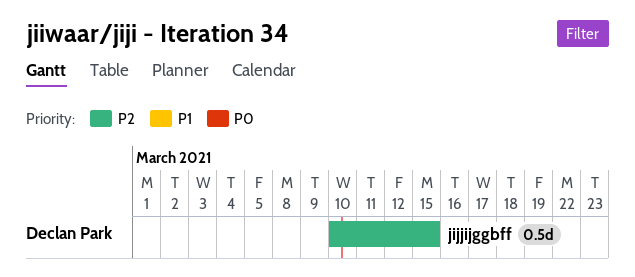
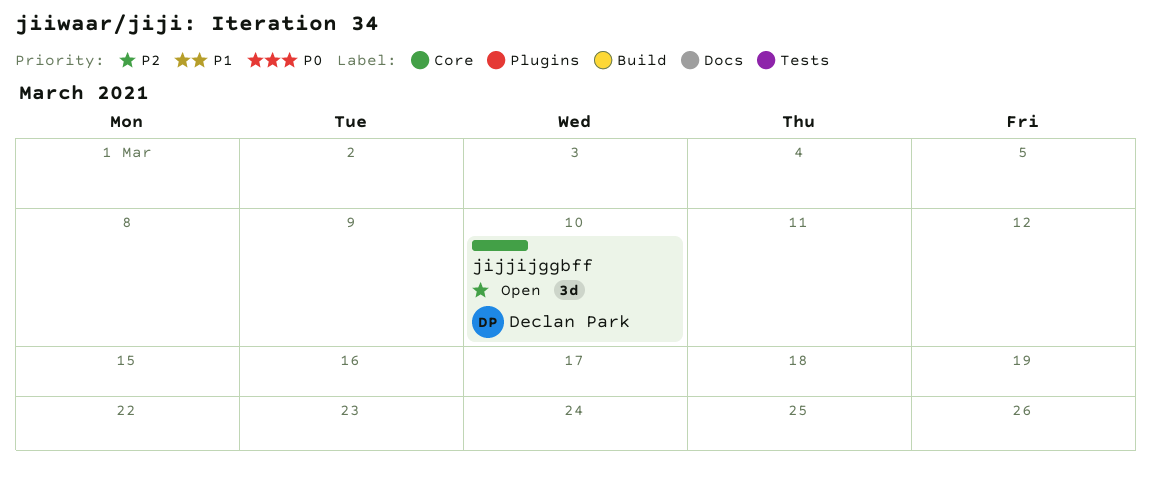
jijjijggbff, estimate: 0.5d -> 3d
jijjijggbff, due: Mar 15 -> Mar 10

